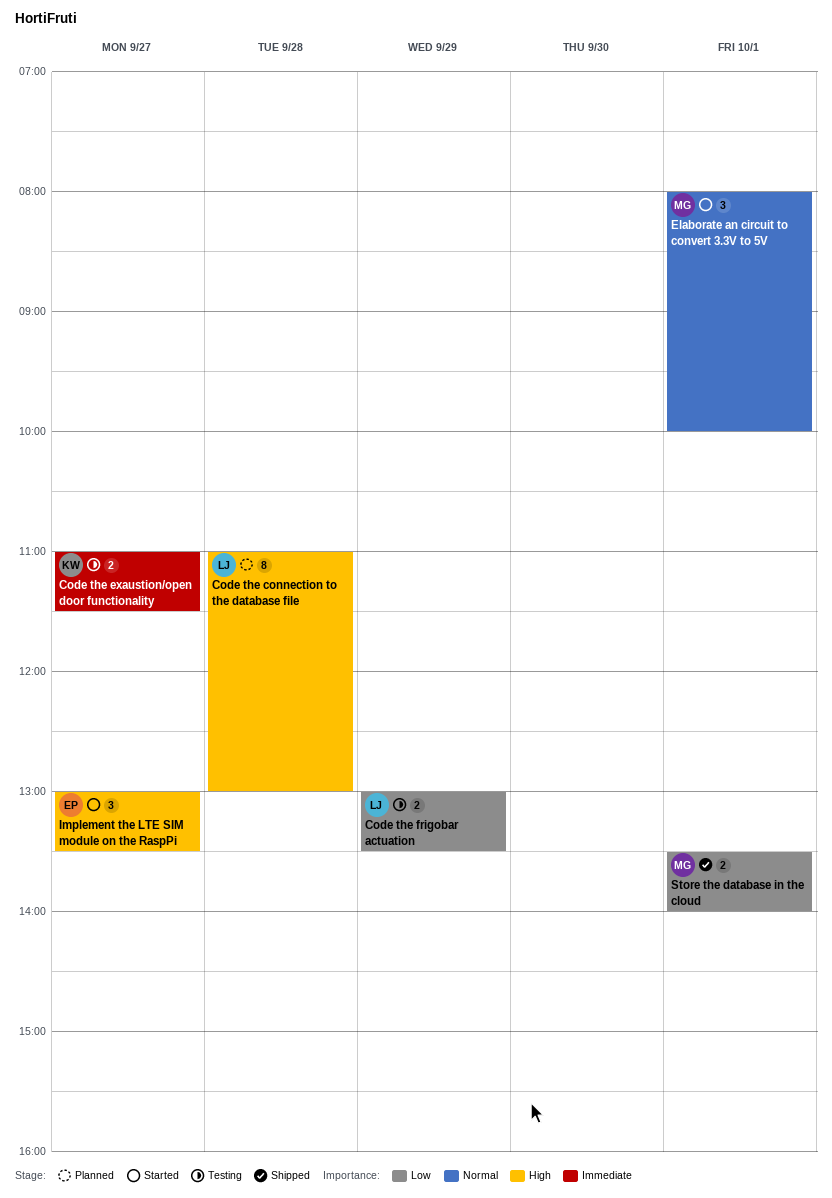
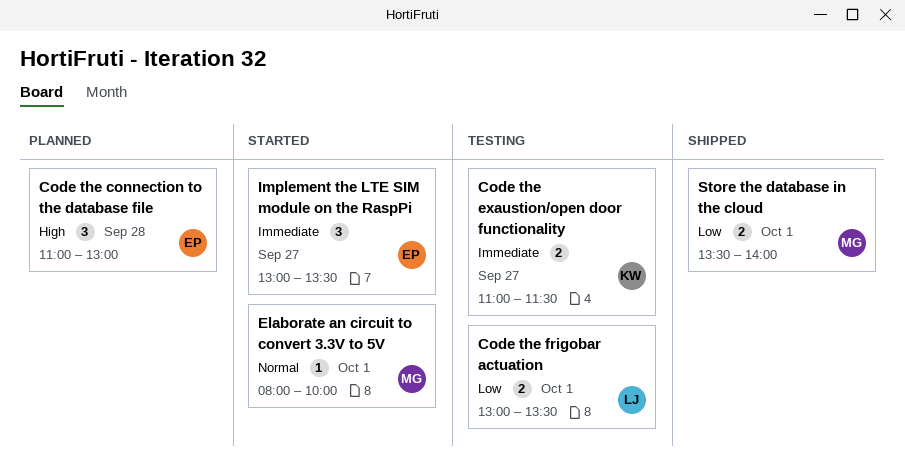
Code the connection to the database file, owner: LJ -> EP
Code the connection to the database file, estimate: 8 -> 3
Code the frigobar actuation, day: Sep 29 -> Oct 1
Elaborate an circuit to convert 3.3V to 5V, estimate: 3 -> 1
Implement the LTE SIM module on the RaspPi, priority: High -> Immediate

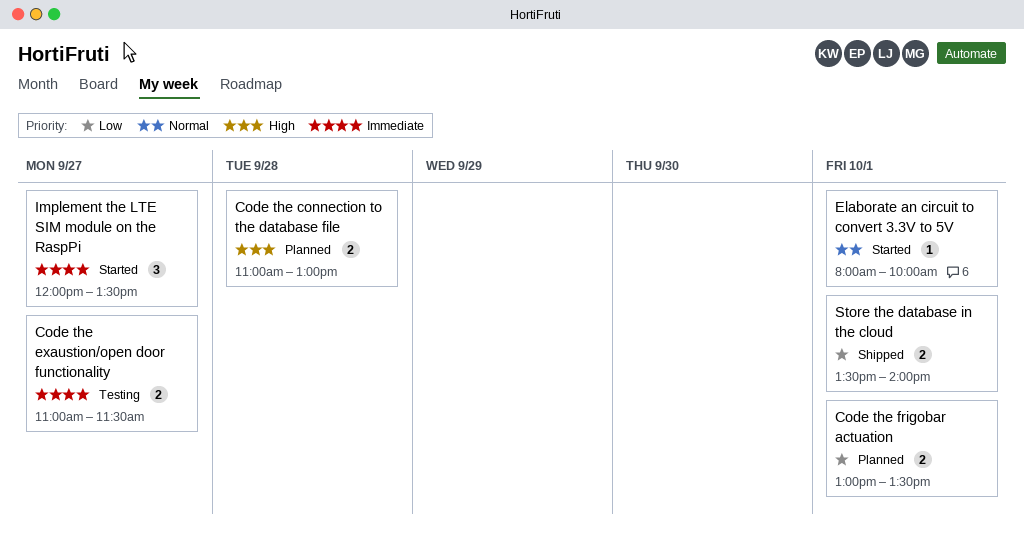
Code the connection to the database file, estimate: 3 -> 2
Code the frigobar actuation, status: Testing -> Planned
Implement the LTE SIM module on the RaspPi, begins: 13:00 -> 12:00

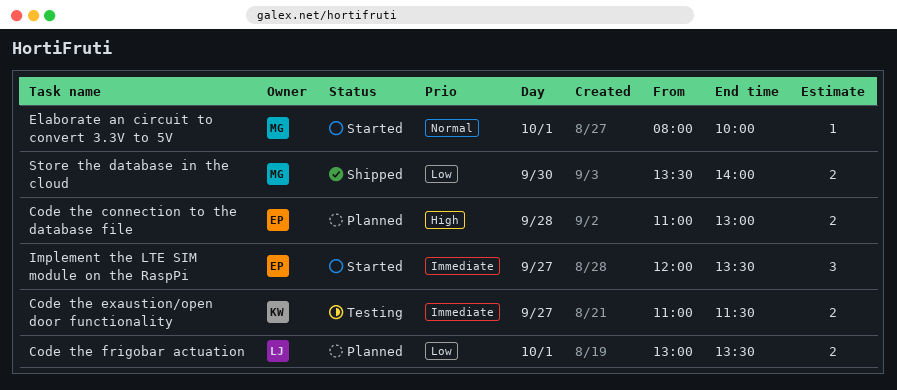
Store the database in the cloud, day: Oct 1 -> Sep 30

